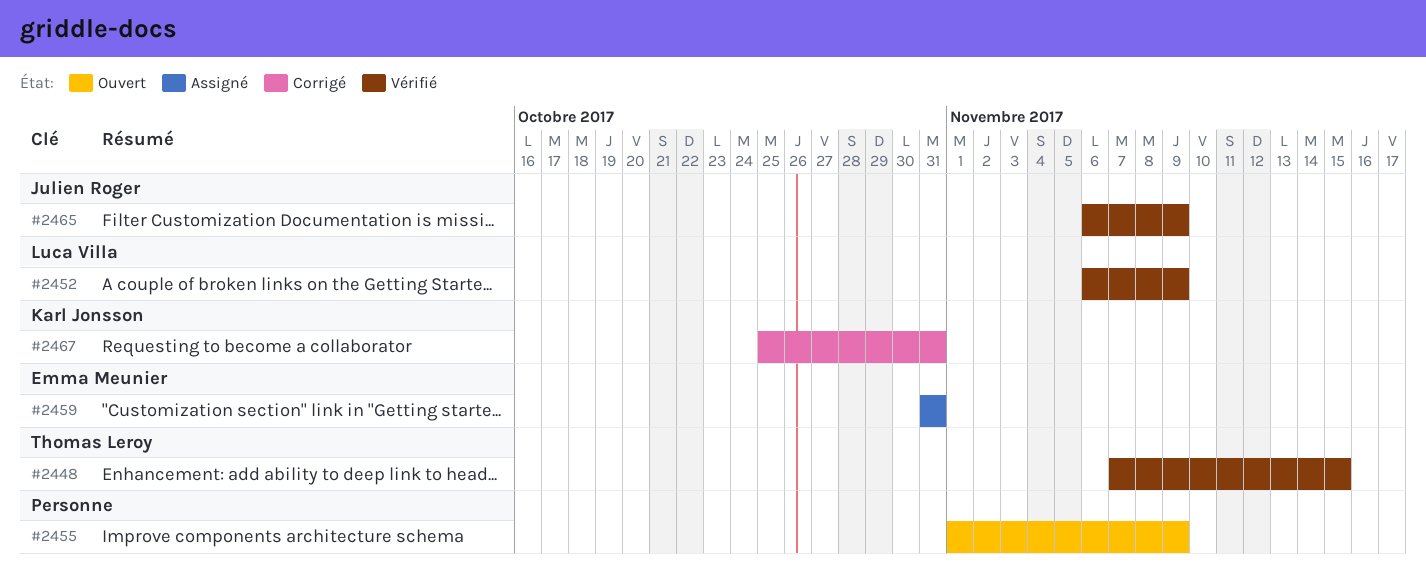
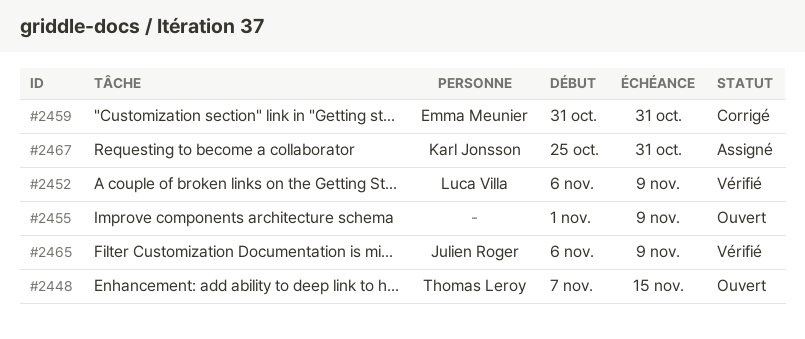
#2448, status: Vérifié -> Ouvert
#2459, status: Assigné -> Corrigé
#2467, status: Corrigé -> Assigné

